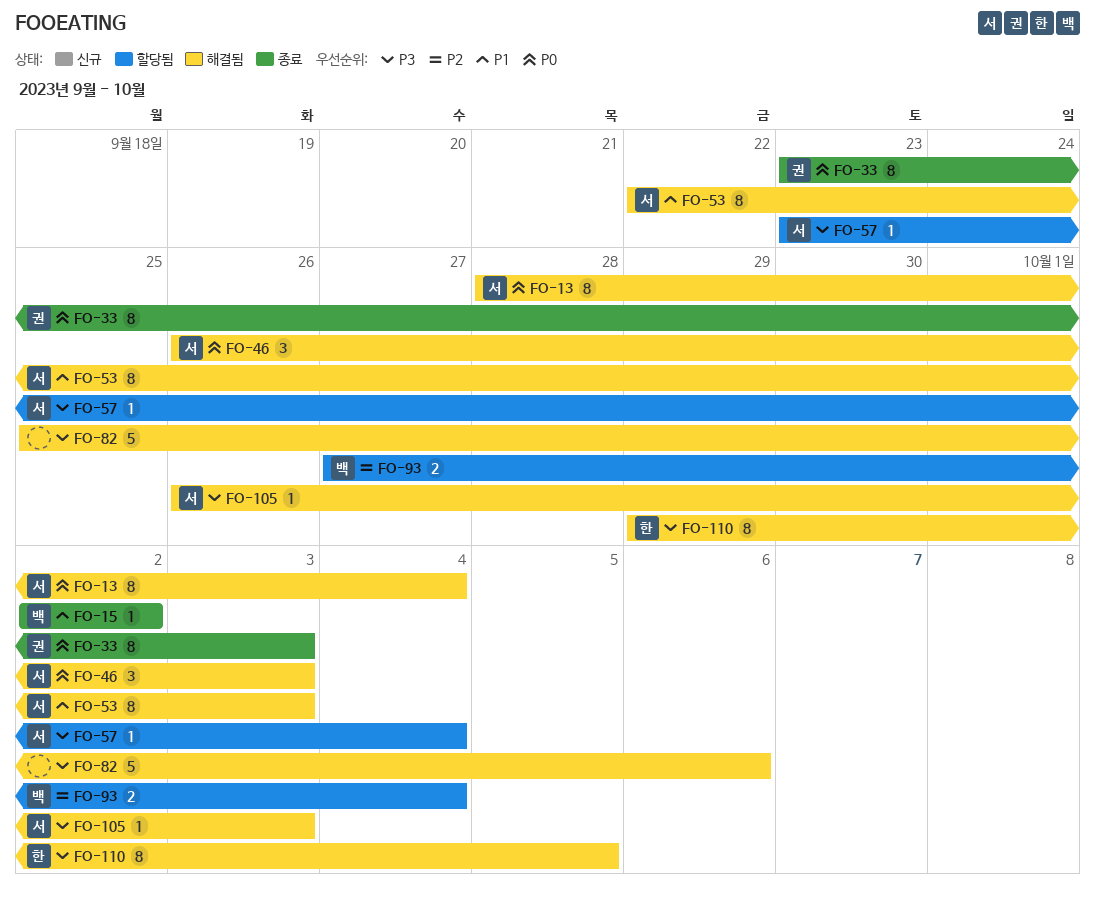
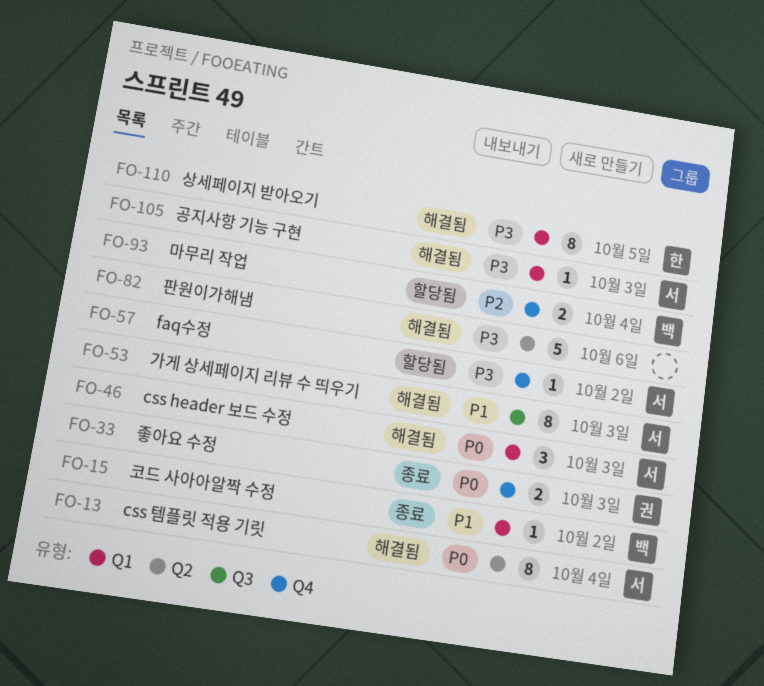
FO-33, estimate: 8 -> 2
FO-57, due: Oct 4 -> Oct 2

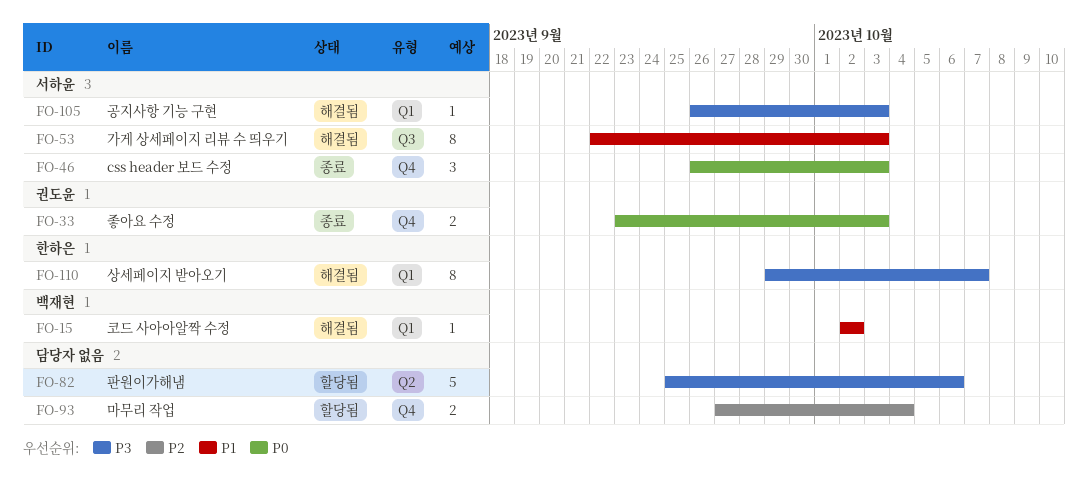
FO-13: present -> none
FO-15, status: 종료 -> 해결됨
FO-46, status: 해결됨 -> 종료
FO-46, label: Q1 -> Q4
FO-57: present -> none
FO-82, status: 해결됨 -> 할당됨
FO-93, owner: 백재현 -> none
FO-110, due: Oct 5 -> Oct 7

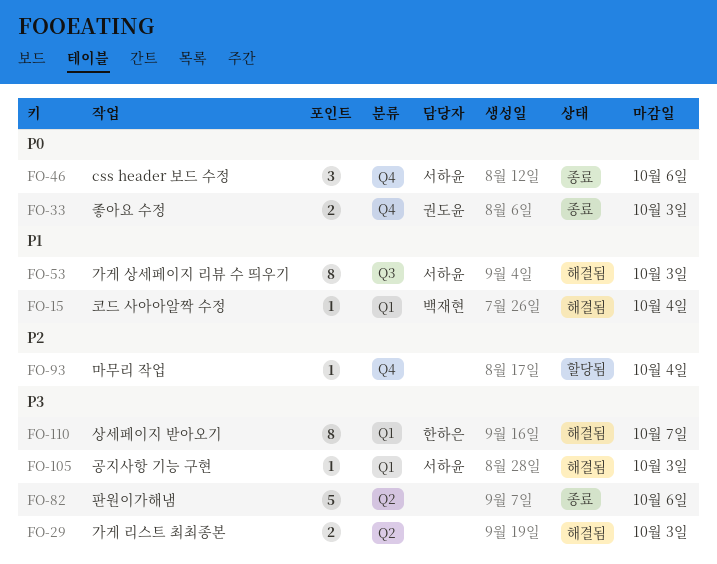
FO-15, due: Oct 2 -> Oct 4
FO-29: none -> present
FO-46, due: Oct 3 -> Oct 6
FO-82, status: 할당됨 -> 종료
FO-93, estimate: 2 -> 1

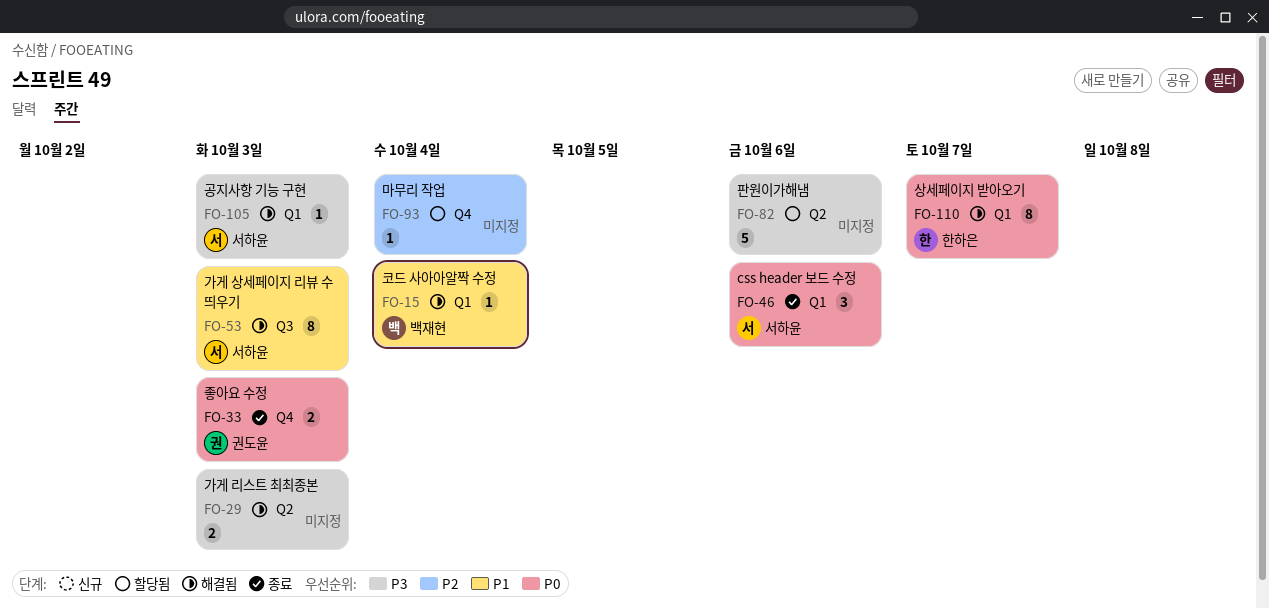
FO-46, label: Q4 -> Q1
FO-82, status: 종료 -> 할당됨
FO-110, priority: P3 -> P0

